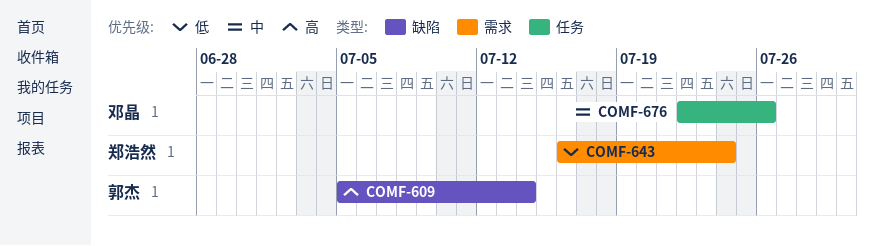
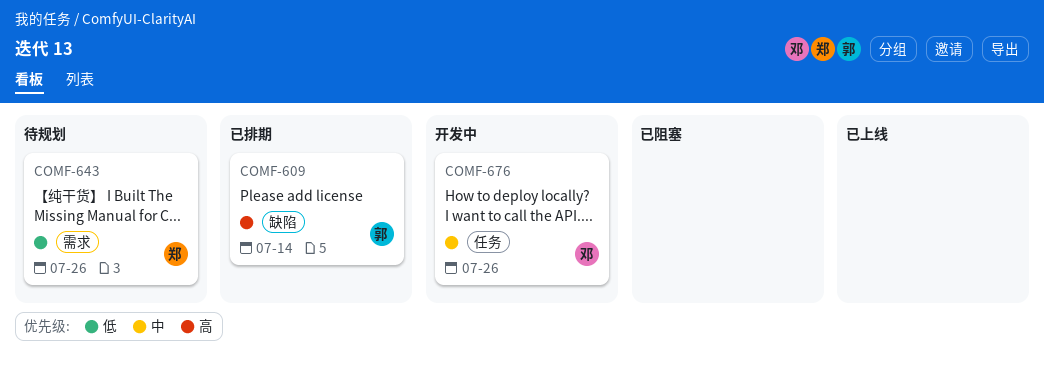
COMF-643, due: Jul 24 -> Jul 26

